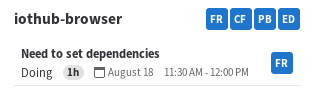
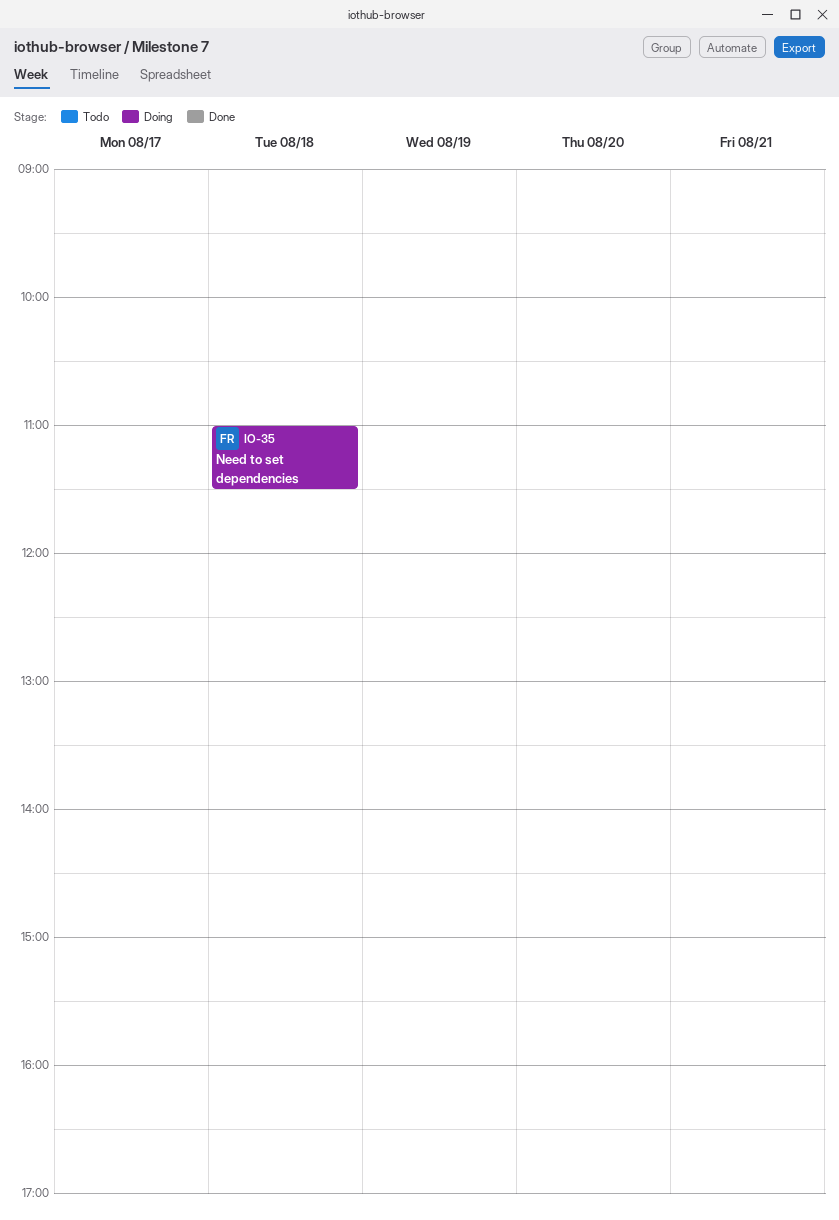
Need to set dependencies, begins: 11:30 -> 11:00
Need to set dependencies, ends: 12:00 -> 11:30

